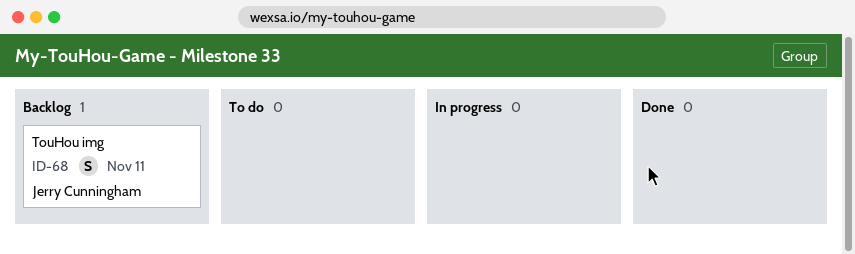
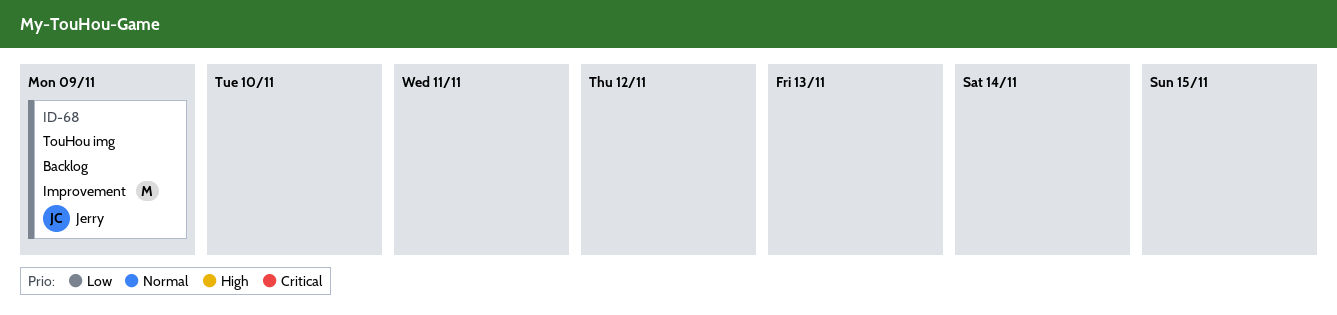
ID-68, estimate: S -> M
ID-68, due: Nov 11 -> Nov 9

